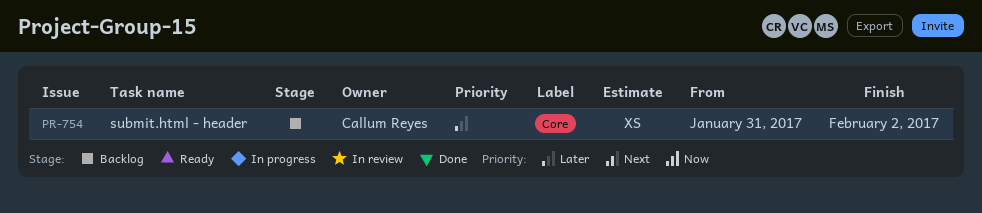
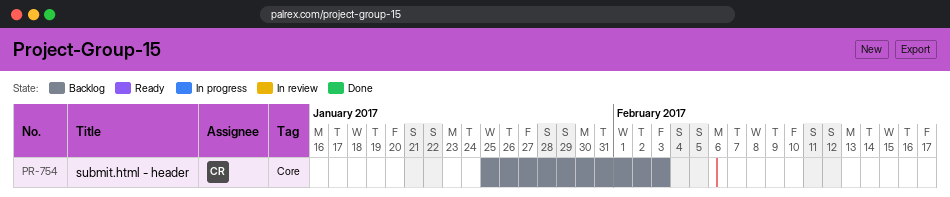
PR-754, start: Jan 31 -> Jan 25
PR-754, due: Feb 2 -> Feb 3

